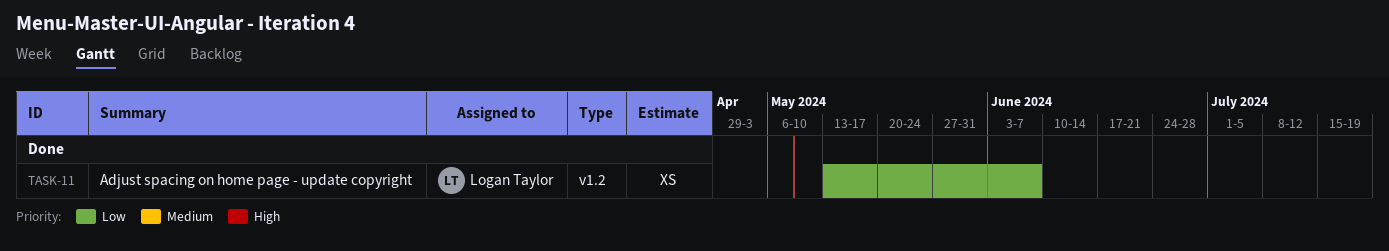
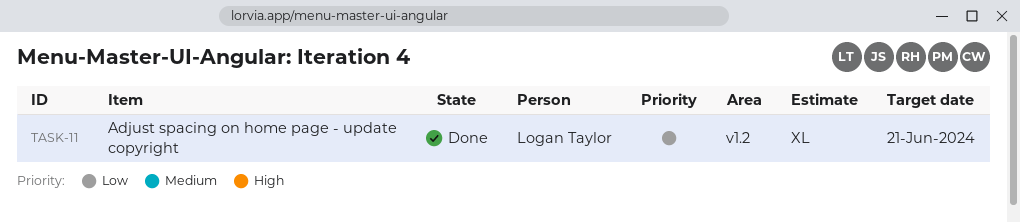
TASK-11, estimate: XS -> XL
TASK-11, due: Jun 7 -> Jun 21

